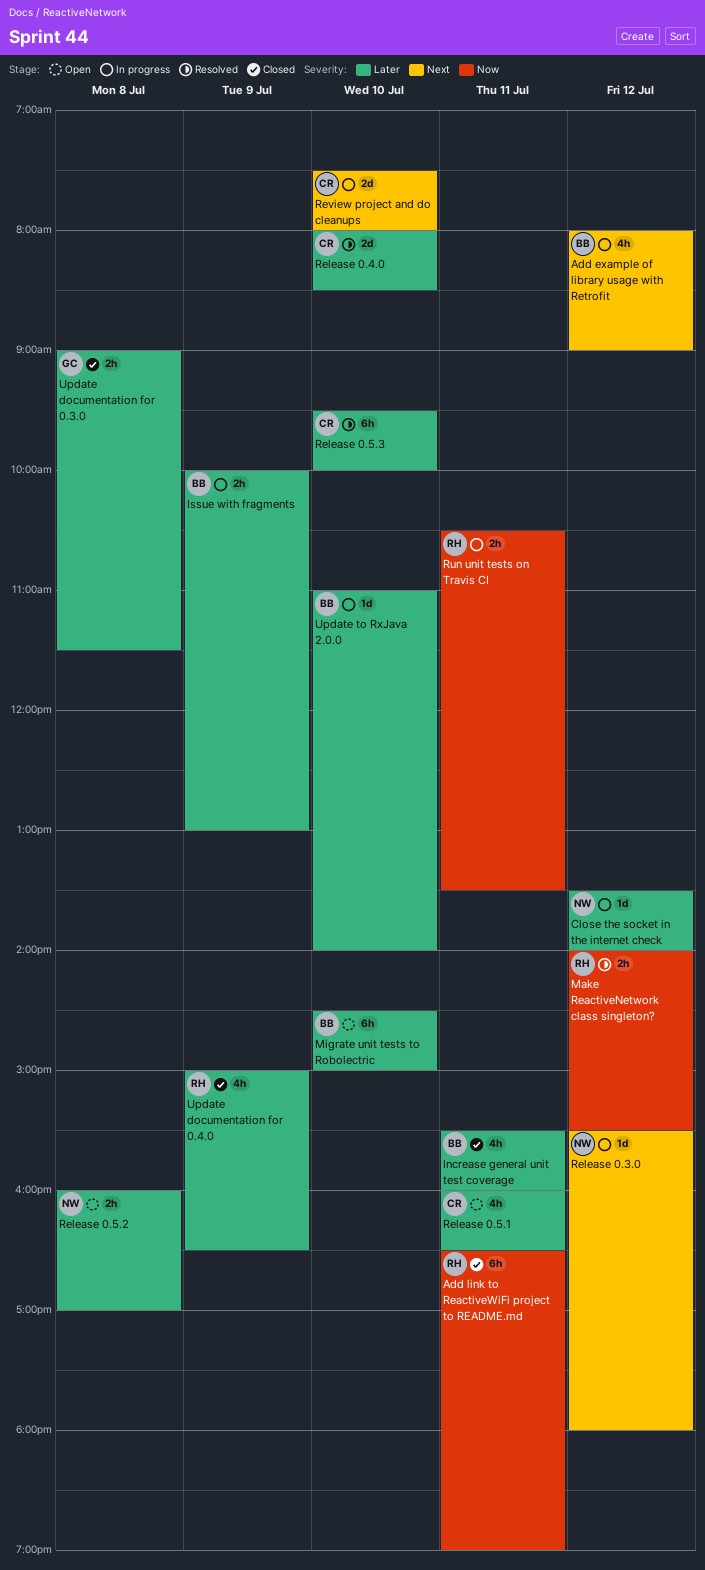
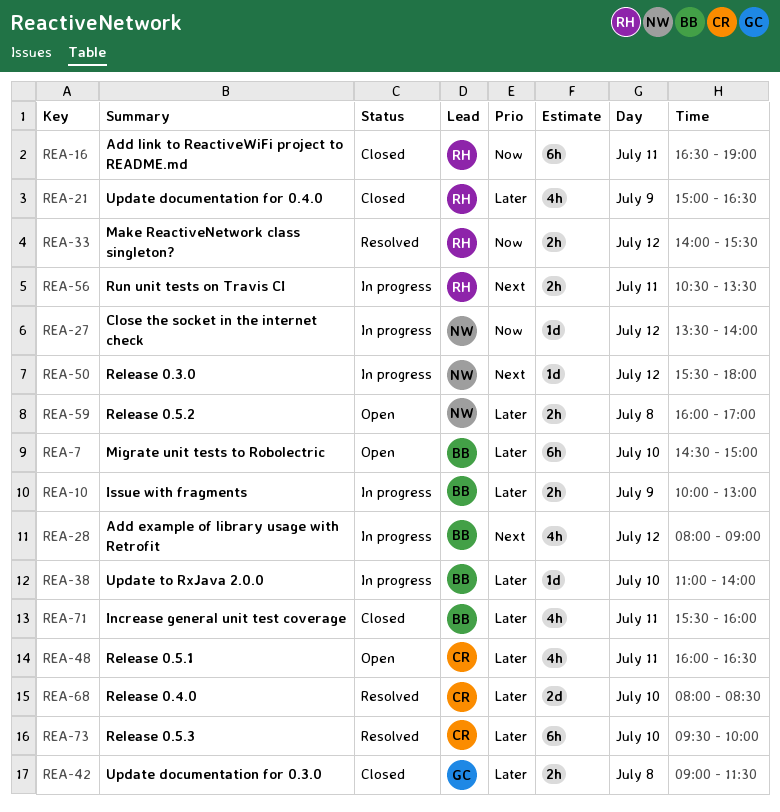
Close the socket in the internet check, priority: Later -> Now
Review project and do cleanups: present -> none
Run unit tests on Travis CI, priority: Now -> Next

